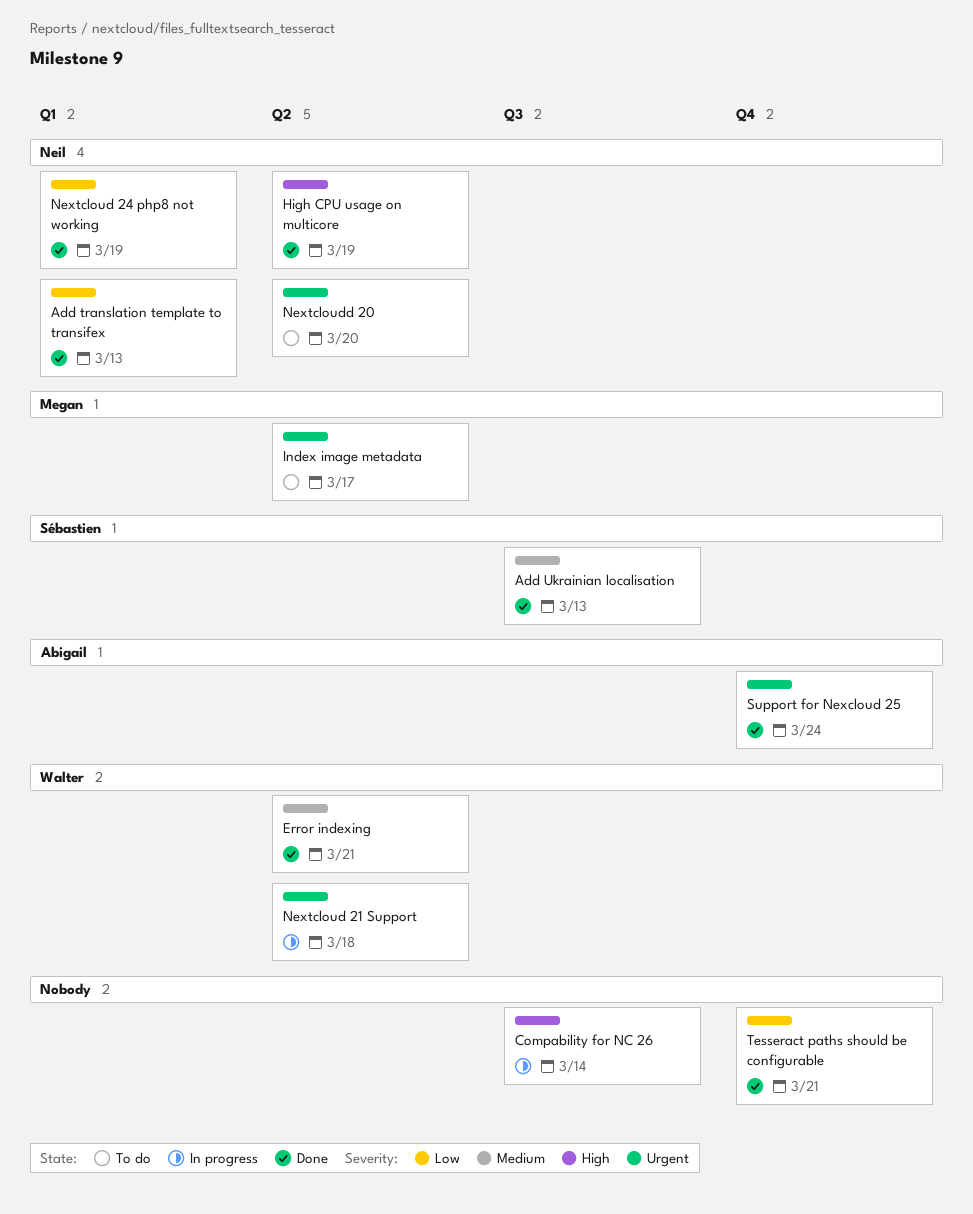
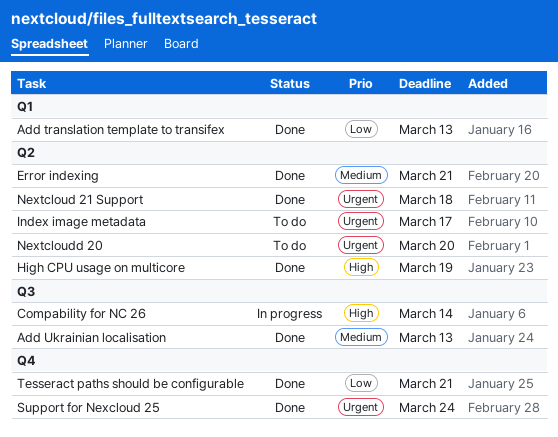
Nextcloud 21 Support, status: In progress -> Done
Nextcloud 24 php8 not working: present -> none

